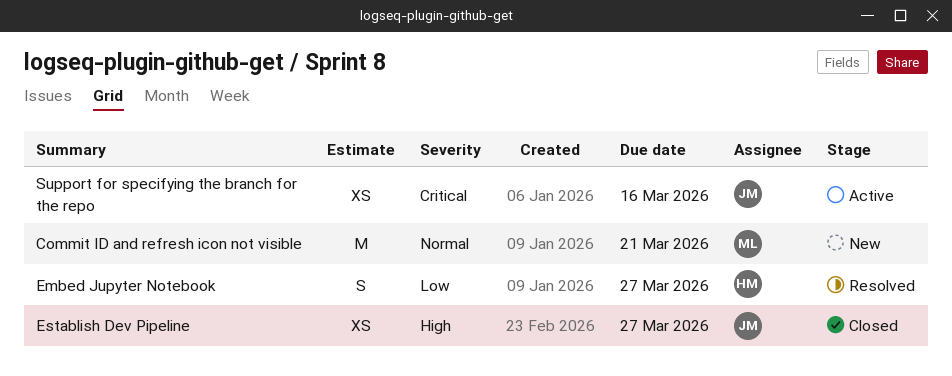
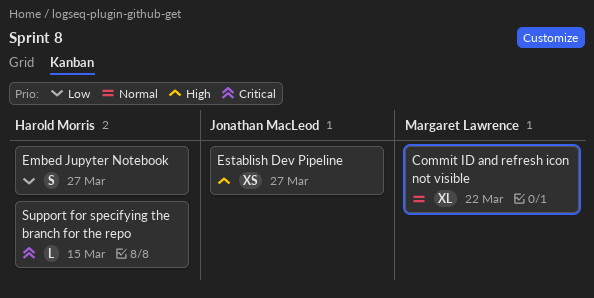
Commit ID and refresh icon not visible, estimate: M -> XL
Commit ID and refresh icon not visible, due: Mar 21 -> Mar 22
Support for specifying the branch for the repo, owner: Jonathan MacLeod -> Harold Morris
Support for specifying the branch for the repo, estimate: XS -> L
Support for specifying the branch for the repo, due: Mar 16 -> Mar 15

